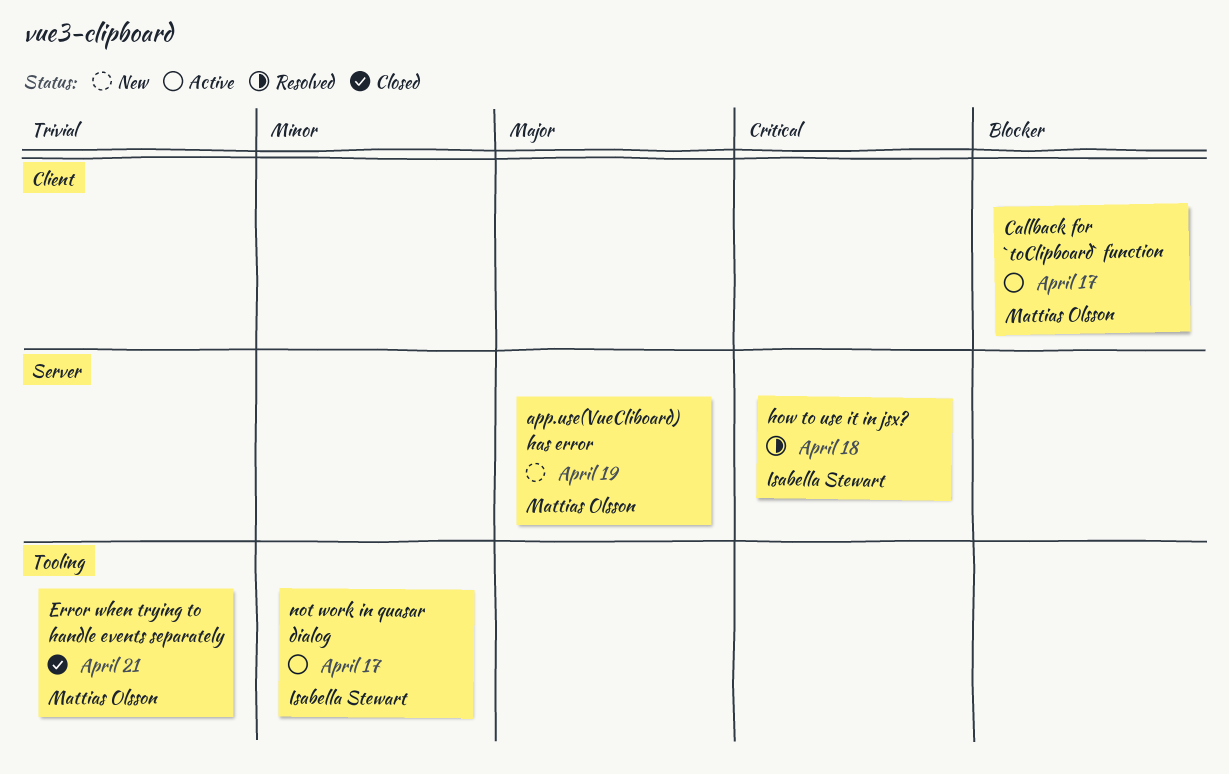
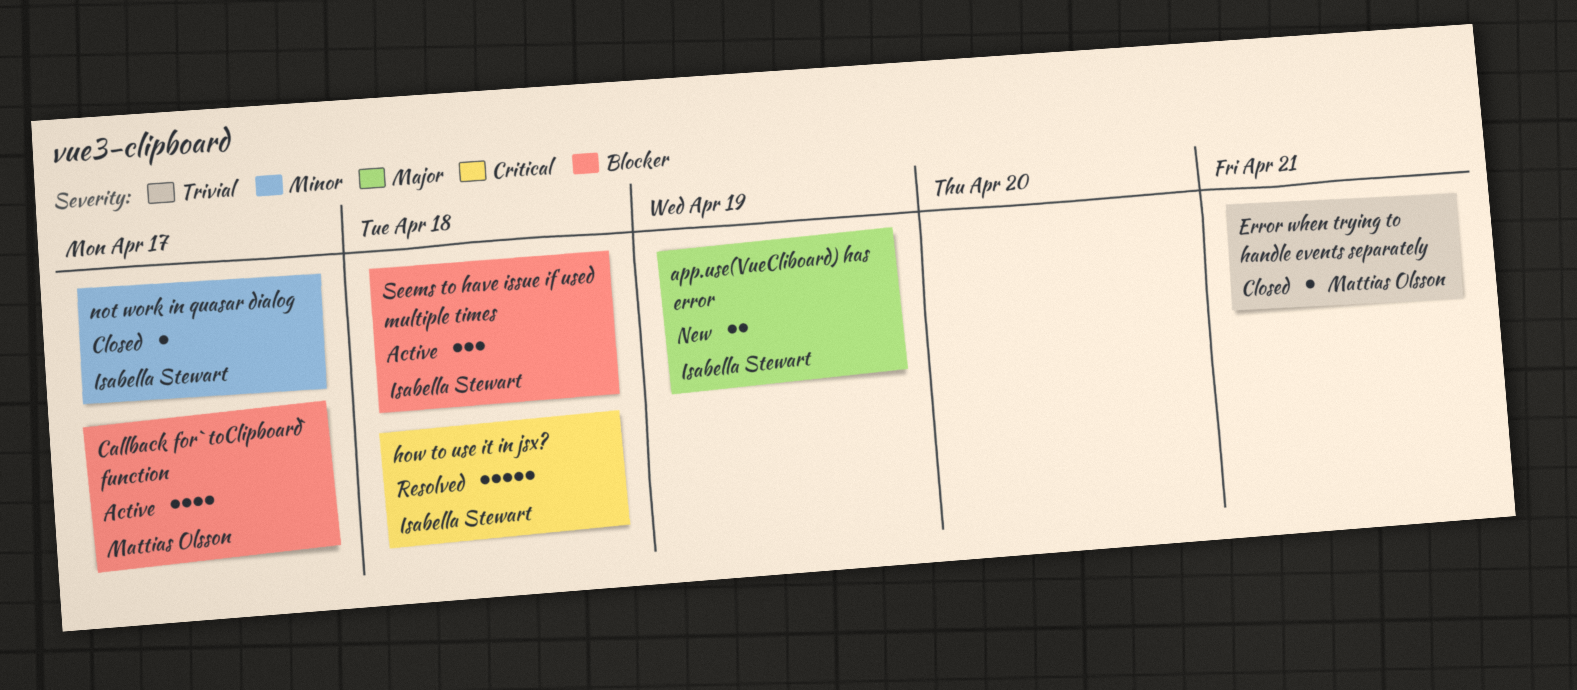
app.use(VueCliboard) has error, owner: Mattias Olsson -> Isabella Stewart
not work in quasar dialog, status: Active -> Closed
Seems to have issue if used multiple times: none -> present

